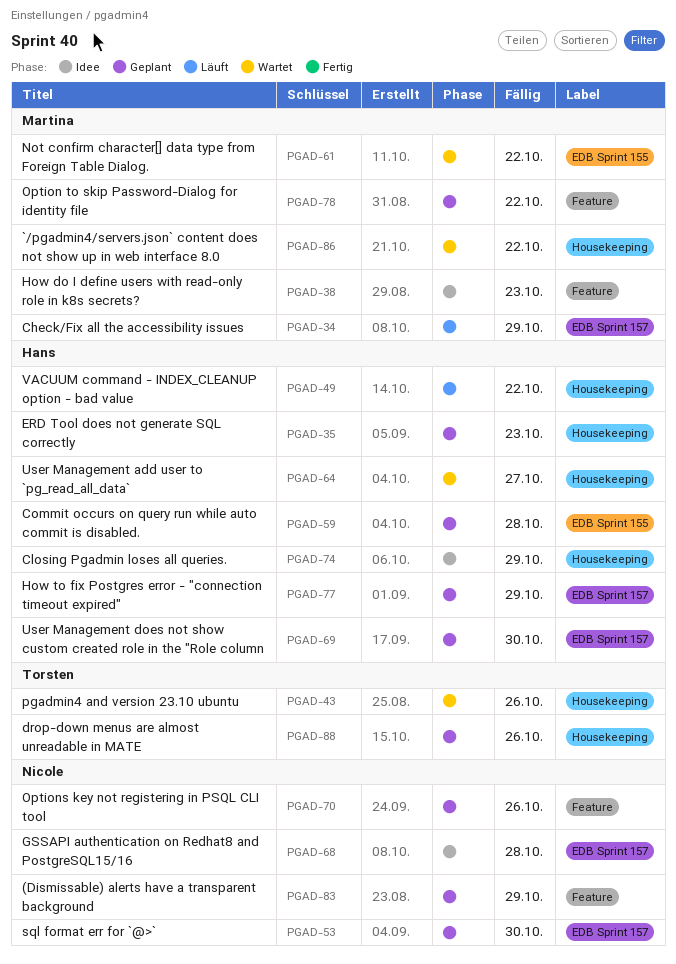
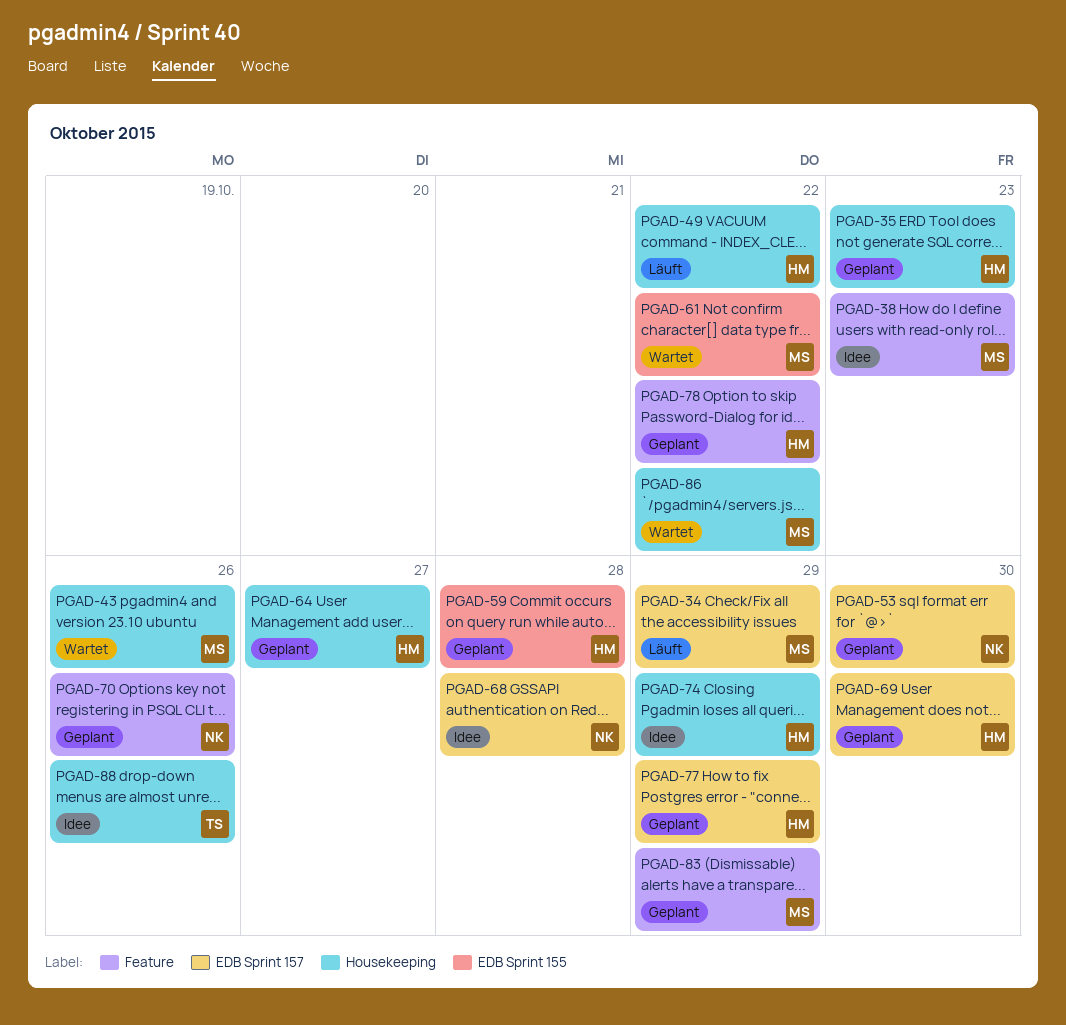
PGAD-43, owner: Torsten -> Martina
PGAD-64, status: Wartet -> Geplant
PGAD-78, owner: Martina -> Hans
PGAD-83, owner: Nicole -> Martina
PGAD-88, status: Geplant -> Idee

